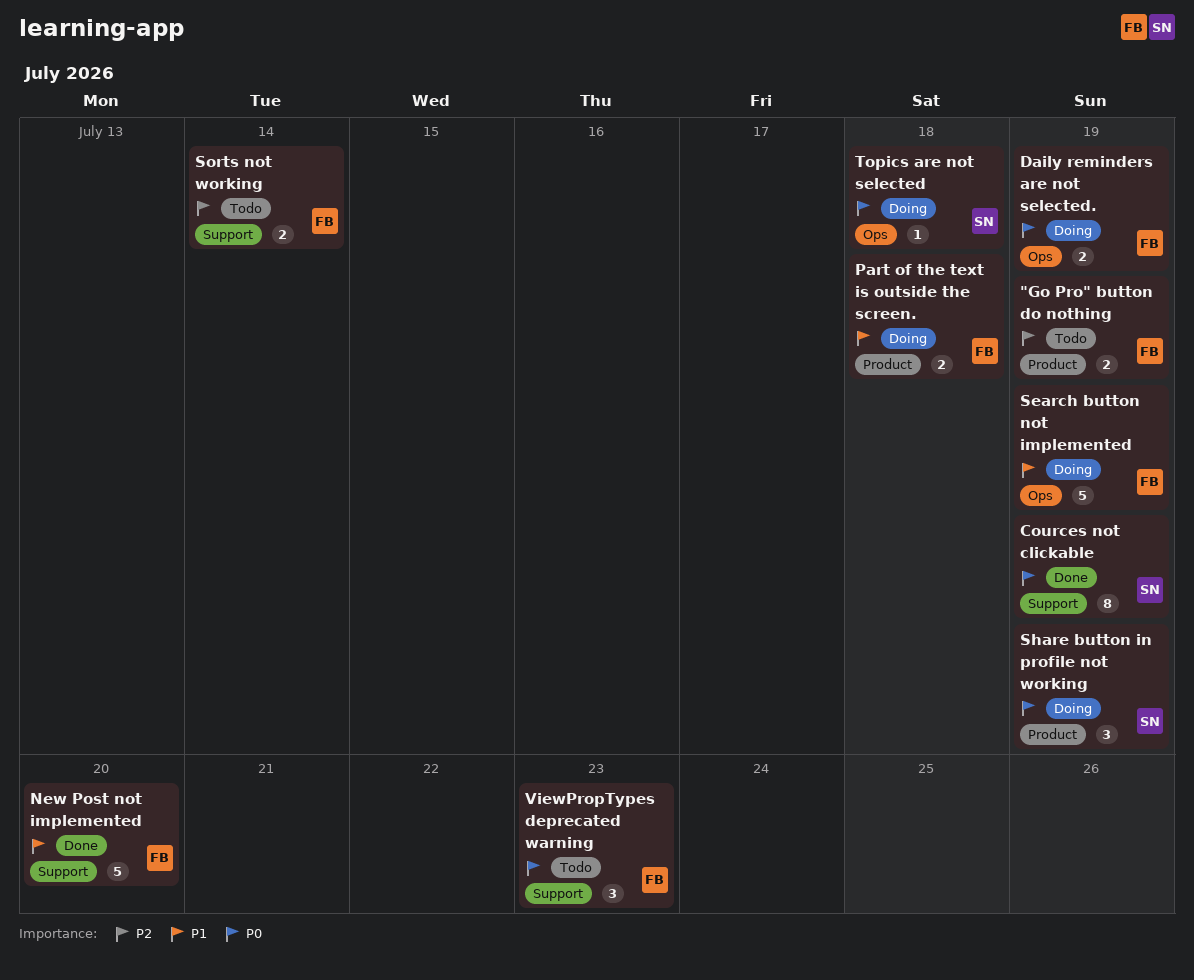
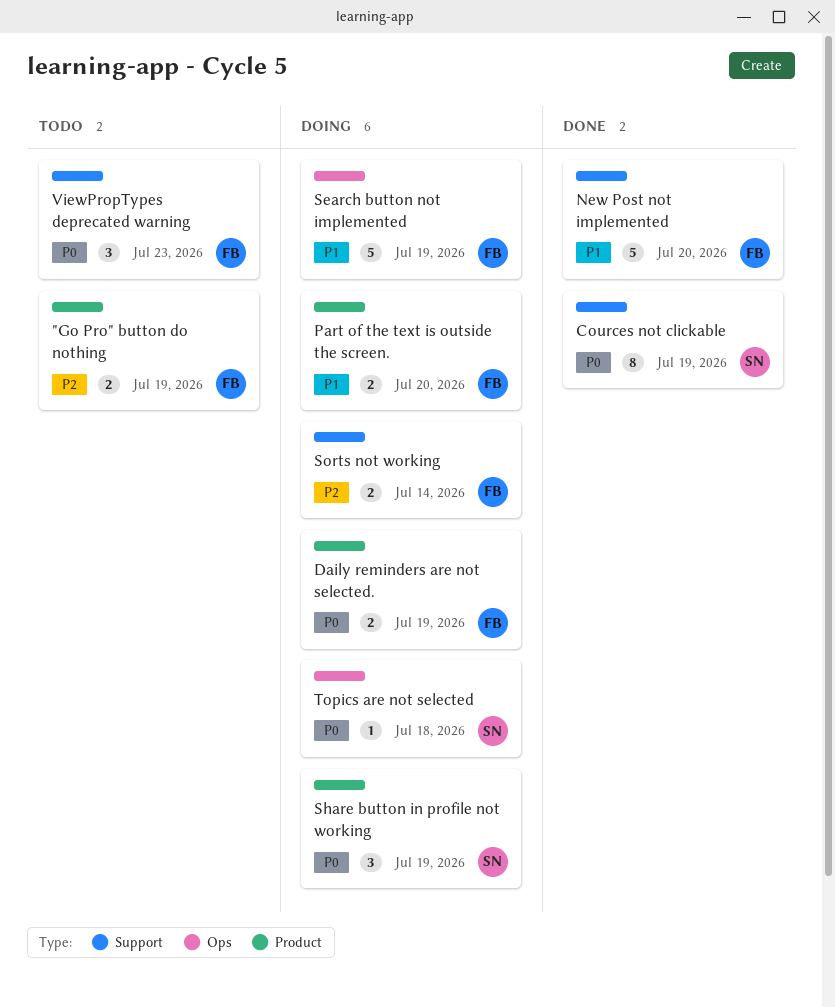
Daily reminders are not selected., label: Ops -> Product
Part of the text is outside the screen., due: Jul 18 -> Jul 20
Sorts not working, status: Todo -> Doing

